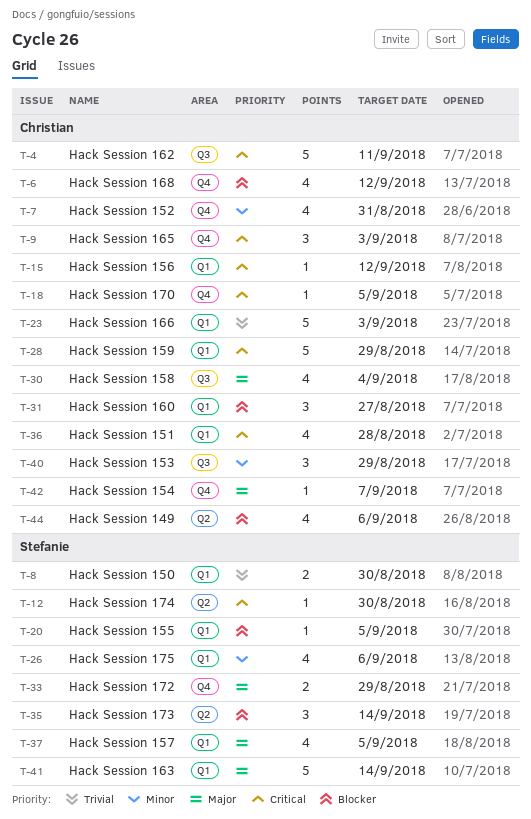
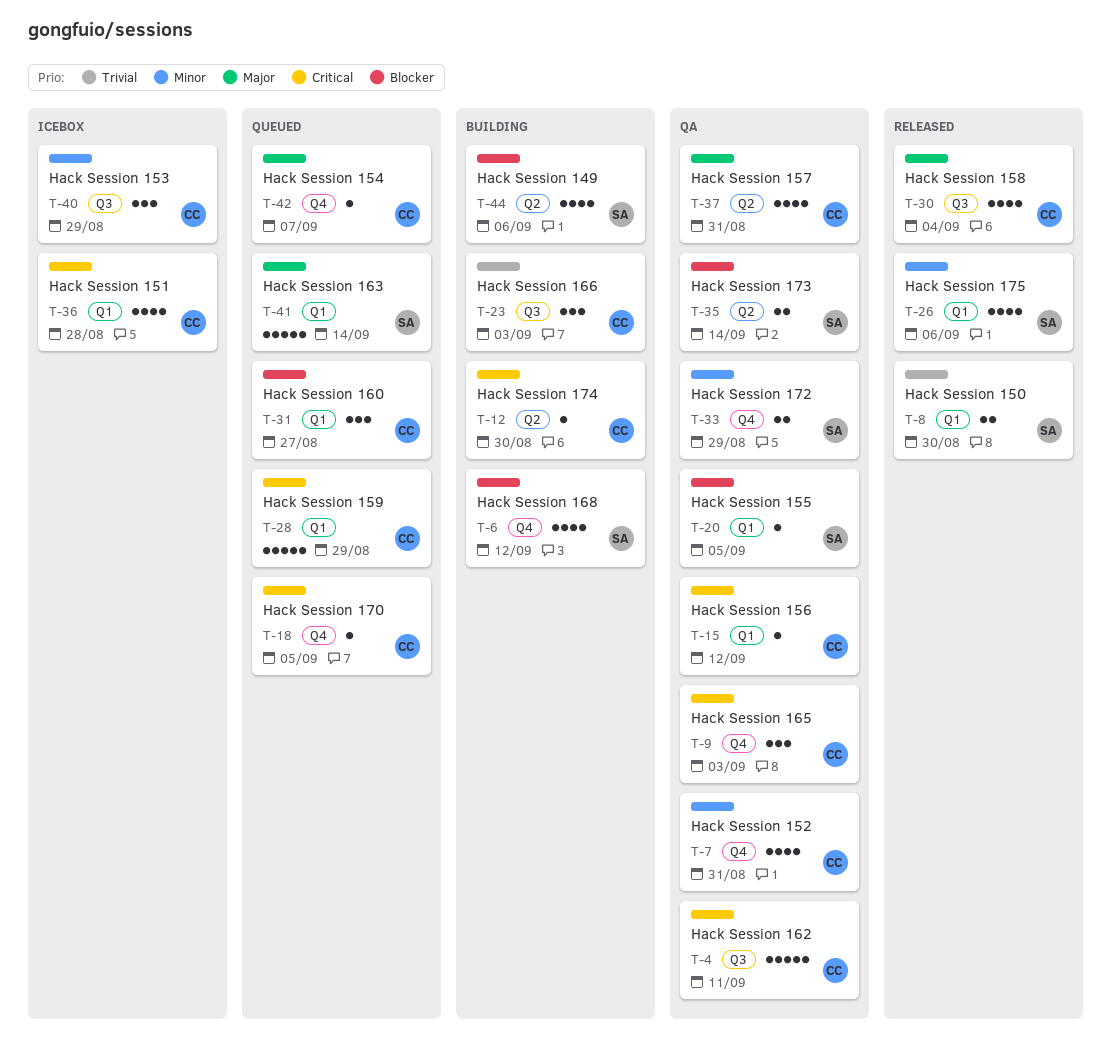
T-6, owner: Christian -> Stefanie
T-12, owner: Stefanie -> Christian
T-23, label: Q1 -> Q3
T-23, estimate: 5 -> 3
T-33, priority: Major -> Minor
T-35, estimate: 3 -> 2
T-37, owner: Stefanie -> Christian
T-37, label: Q1 -> Q2
T-37, due: Sep 5 -> Aug 31
T-44, owner: Christian -> Stefanie

